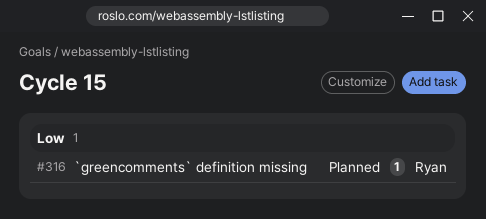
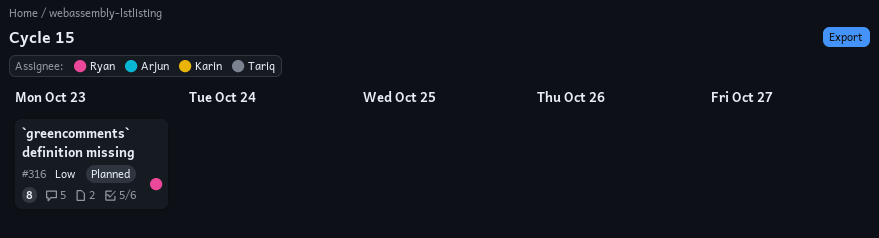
#316, estimate: 1 -> 8

